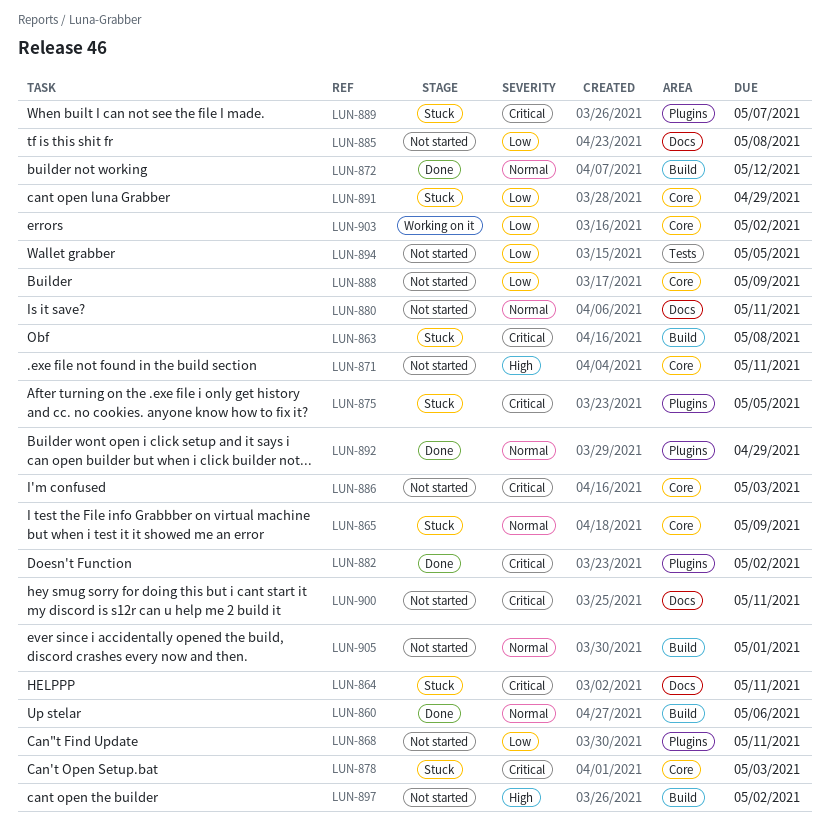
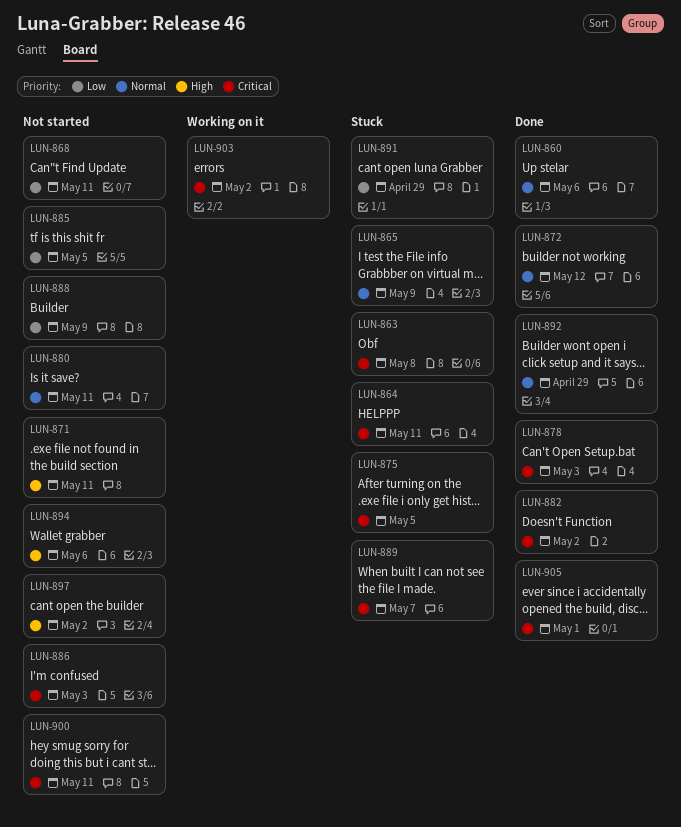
LUN-878, status: Stuck -> Done
LUN-885, due: May 8 -> May 5
LUN-894, priority: Low -> High
LUN-894, due: May 5 -> May 6
LUN-903, priority: Low -> Critical
LUN-905, status: Not started -> Done
LUN-905, priority: Normal -> Critical

